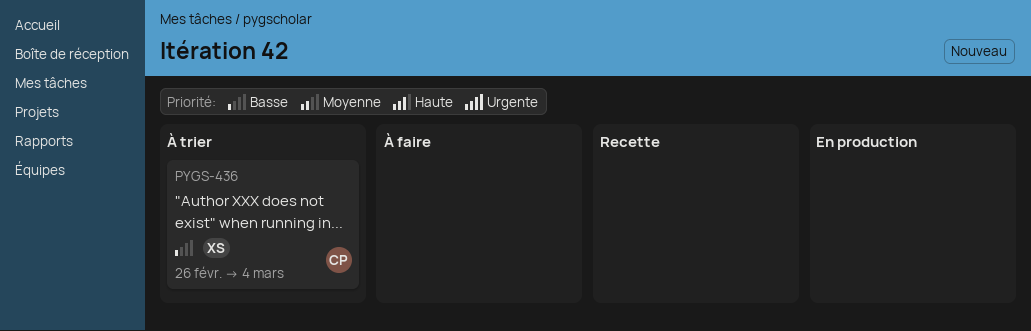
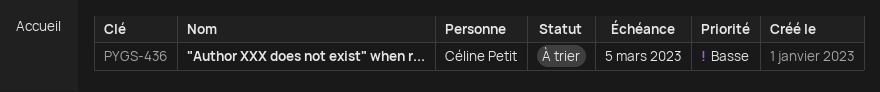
PYGS-436, due: Mar 4 -> Mar 5

